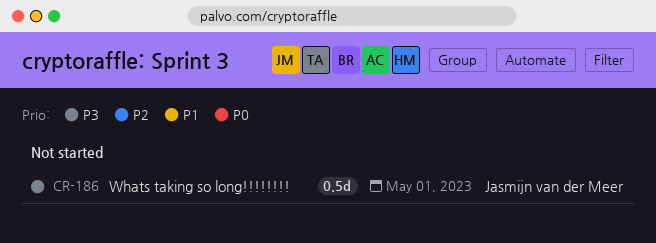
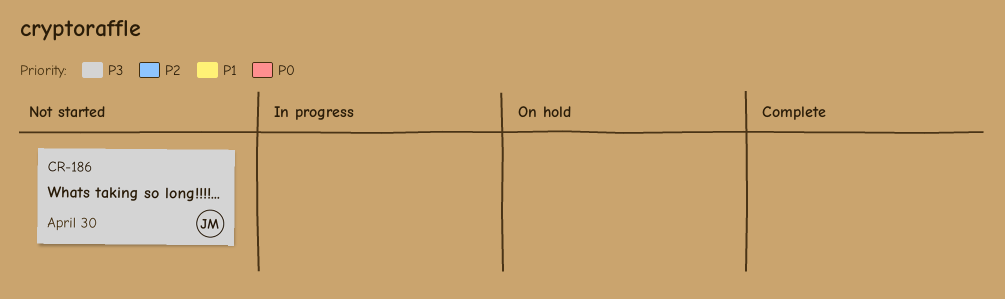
CR-186, due: May 1 -> Apr 30

